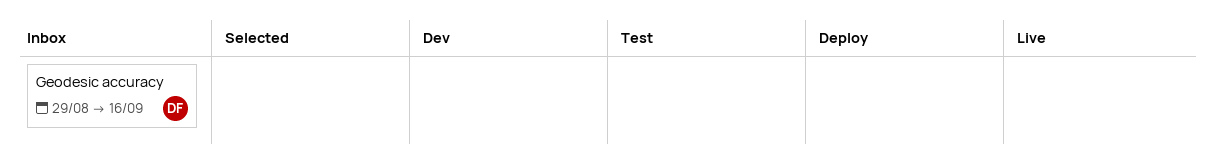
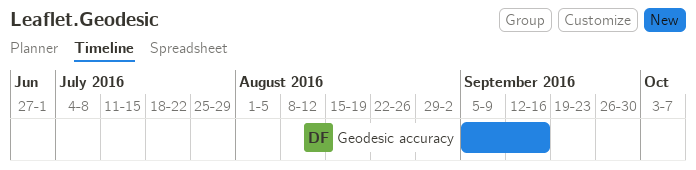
Geodesic accuracy, start: Aug 29 -> Sep 5

